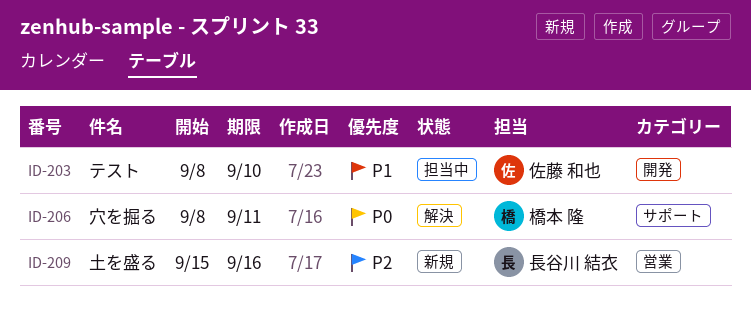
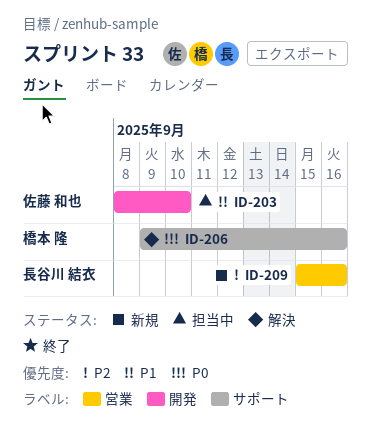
ID-206, start: Sep 8 -> Sep 9
ID-206, due: Sep 11 -> Sep 16

